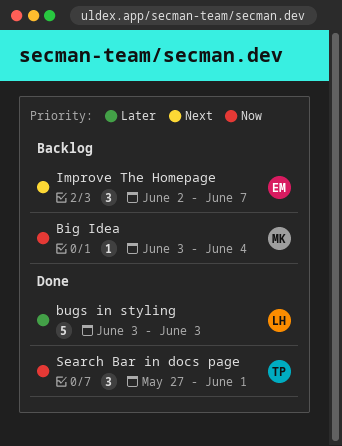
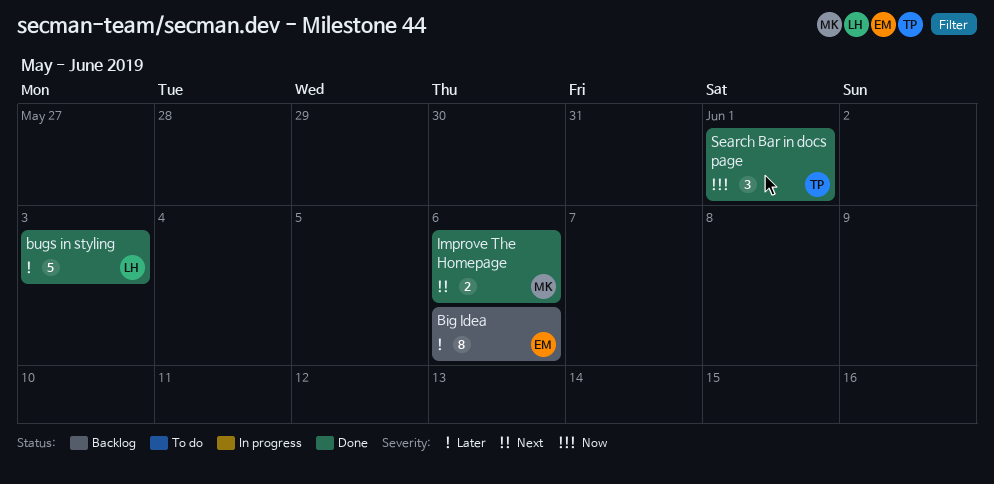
Big Idea, owner: MK -> EM
Big Idea, priority: Now -> Later
Big Idea, estimate: 1 -> 8
Big Idea, due: Jun 4 -> Jun 6
Improve The Homepage, status: Backlog -> Done
Improve The Homepage, owner: EM -> MK
Improve The Homepage, estimate: 3 -> 2
Improve The Homepage, due: Jun 7 -> Jun 6

